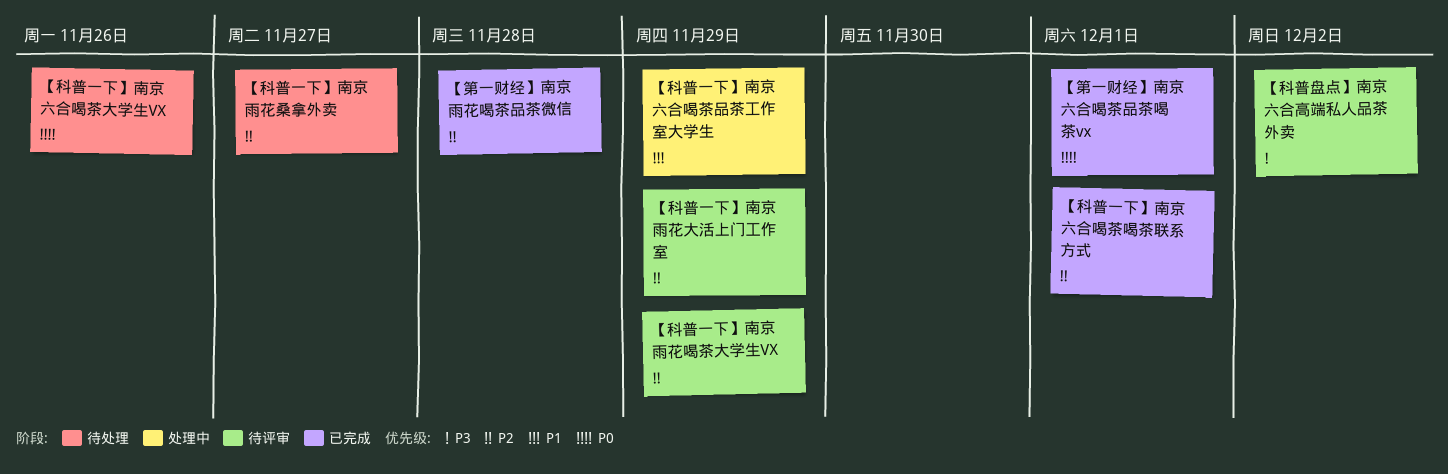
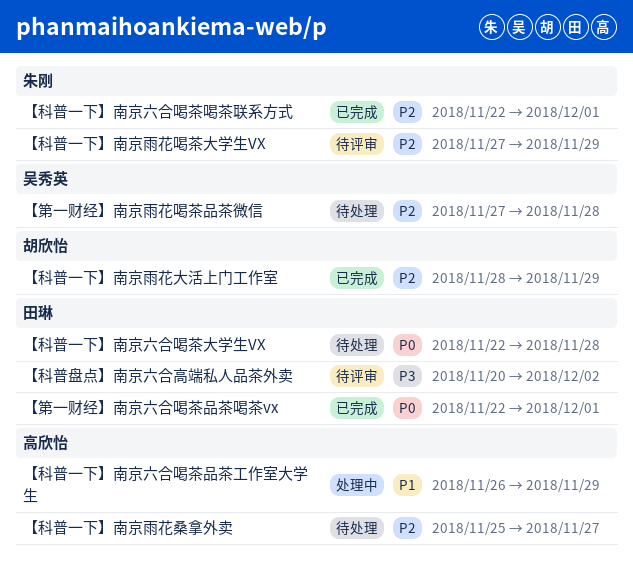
【科普一下】南京六合喝茶大学生VX, due: Nov 26 -> Nov 28
【科普一下】南京雨花大活上门工作室, status: 待评审 -> 已完成
【第一财经】南京雨花喝茶品茶微信, status: 已完成 -> 待处理

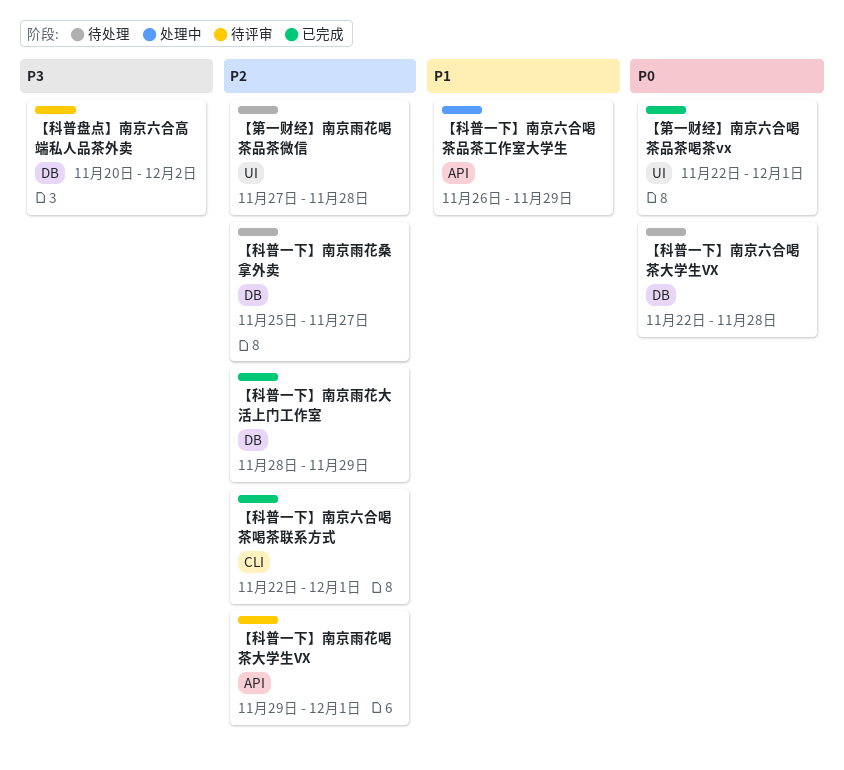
【科普一下】南京雨花喝茶大学生VX, start: Nov 27 -> Nov 29
【科普一下】南京雨花喝茶大学生VX, due: Nov 29 -> Dec 1

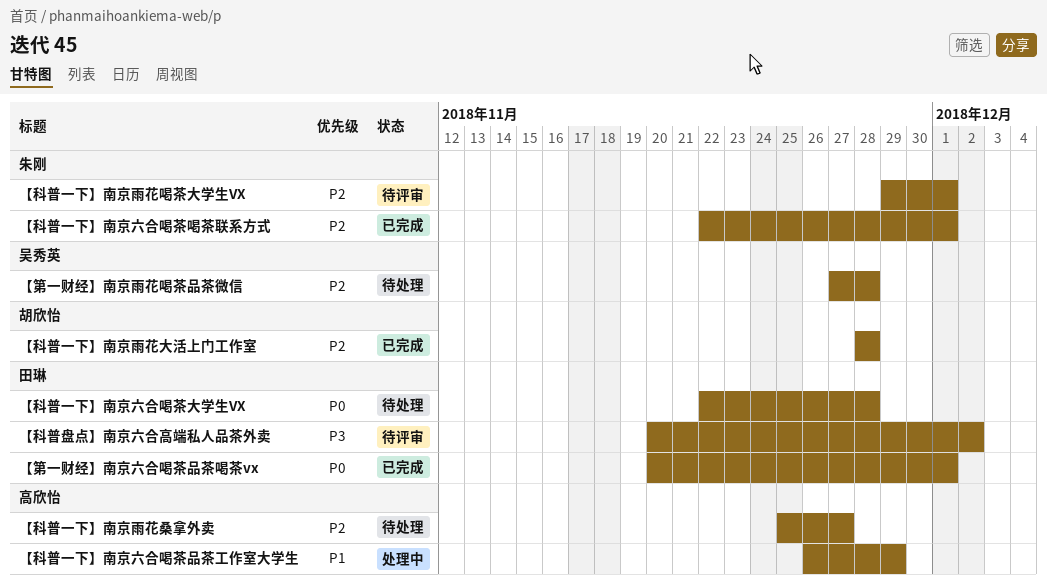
【科普一下】南京雨花大活上门工作室, due: Nov 29 -> Nov 28
【第一财经】南京六合喝茶品茶喝茶vx, start: Nov 22 -> Nov 20

